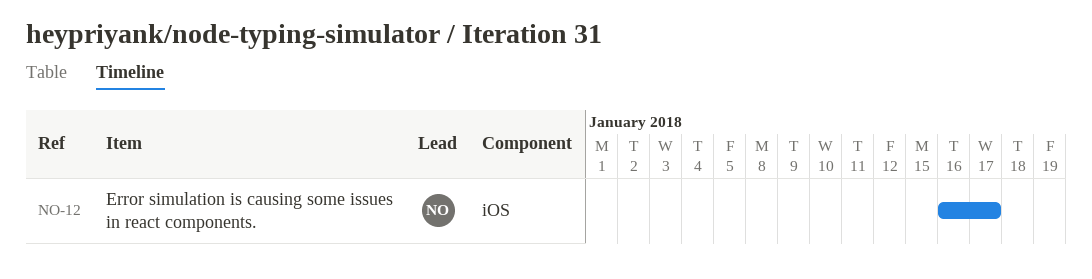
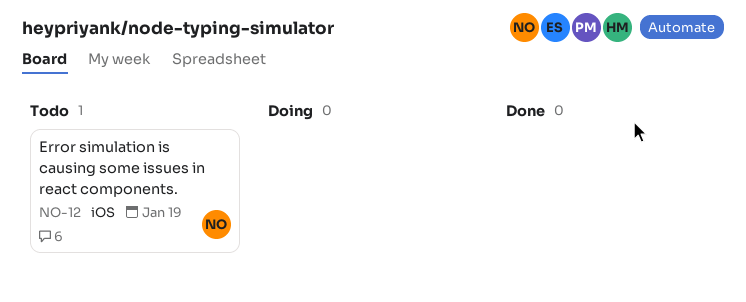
NO-12, due: Jan 17 -> Jan 19

